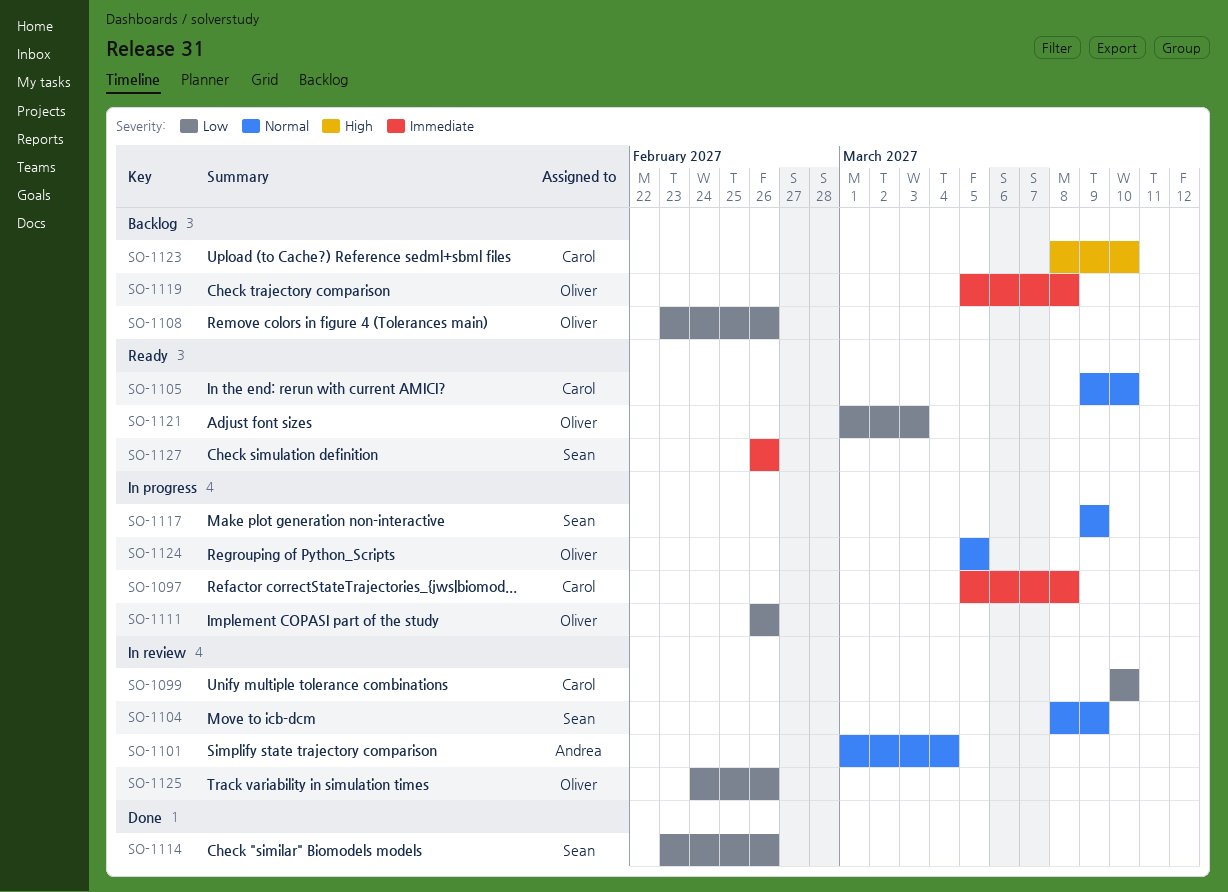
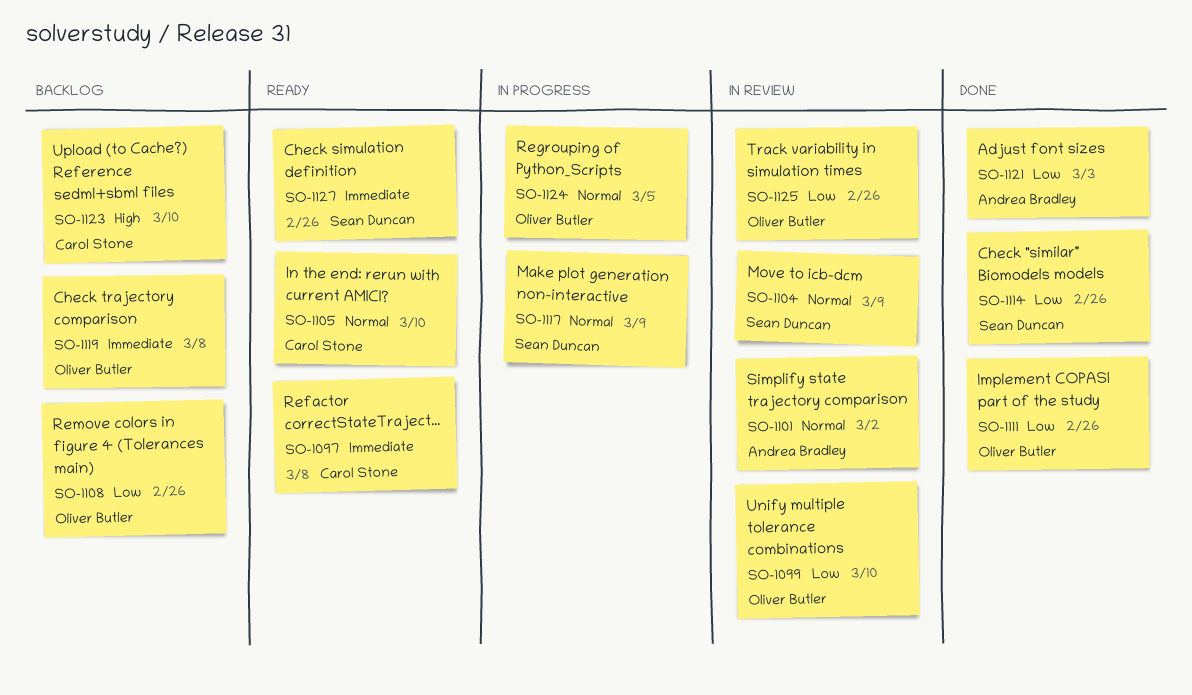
SO-1097, status: In progress -> Ready
SO-1099, owner: Carol Stone -> Oliver Butler
SO-1101, due: Mar 4 -> Mar 2
SO-1111, status: In progress -> Done
SO-1121, status: Ready -> Done
SO-1121, owner: Oliver Butler -> Andrea Bradley

